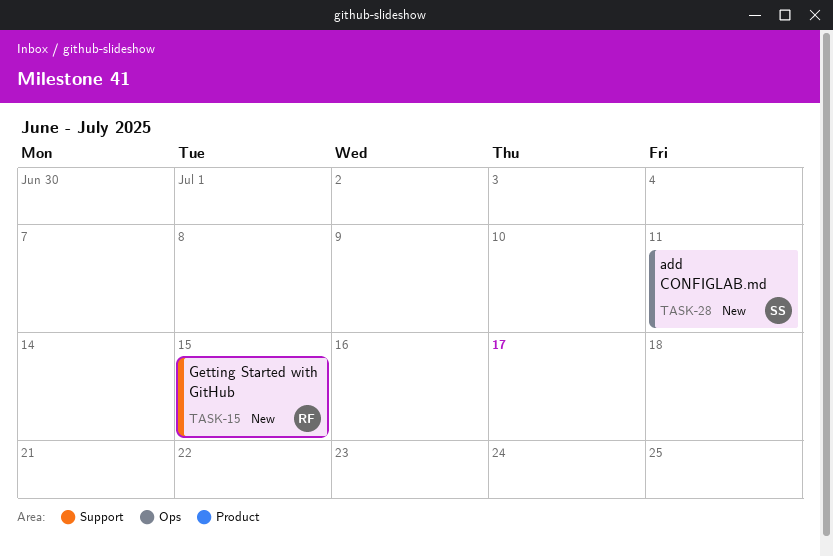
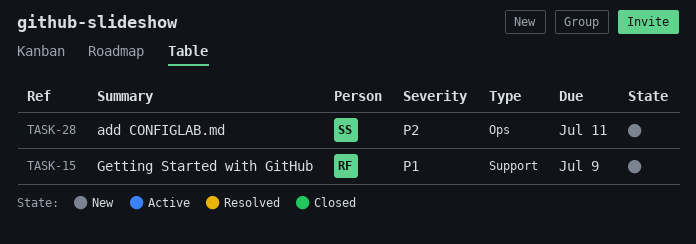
TASK-15, due: Jul 15 -> Jul 9

